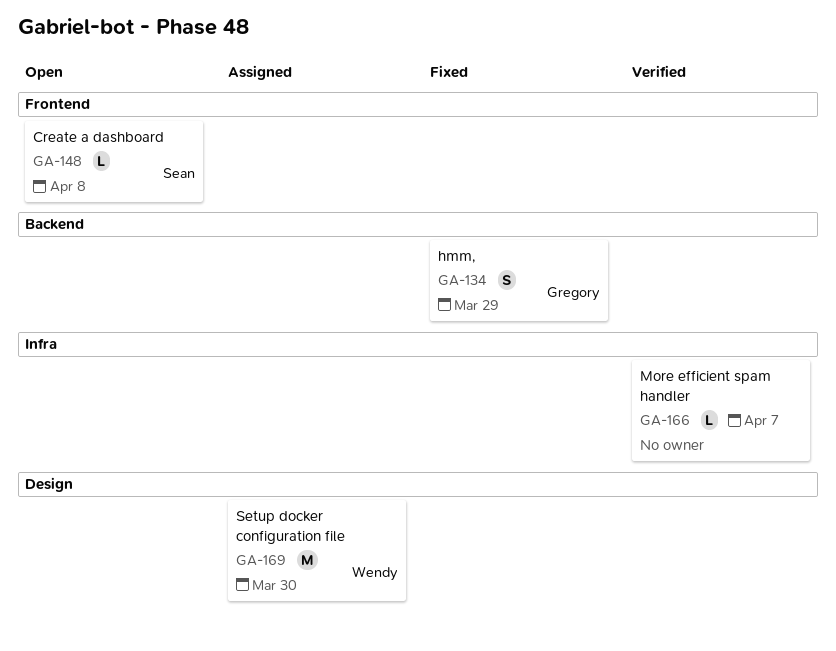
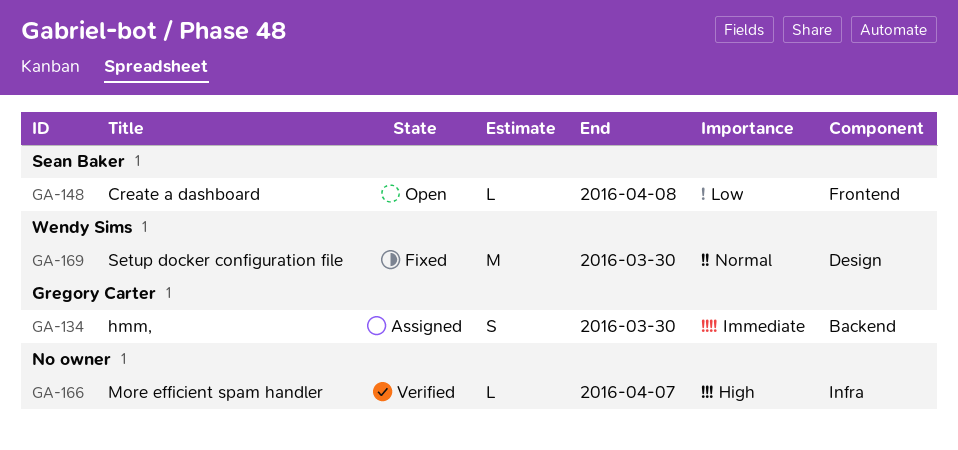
GA-134, status: Fixed -> Assigned
GA-134, due: Mar 29 -> Mar 30
GA-169, status: Assigned -> Fixed

